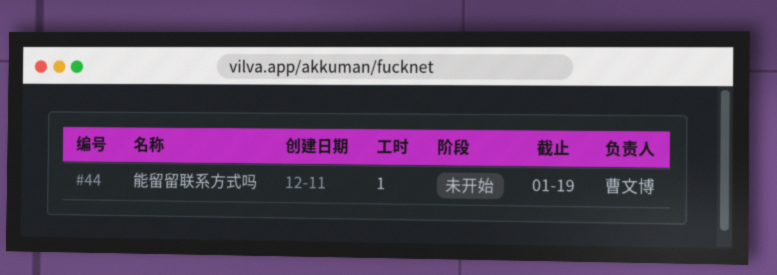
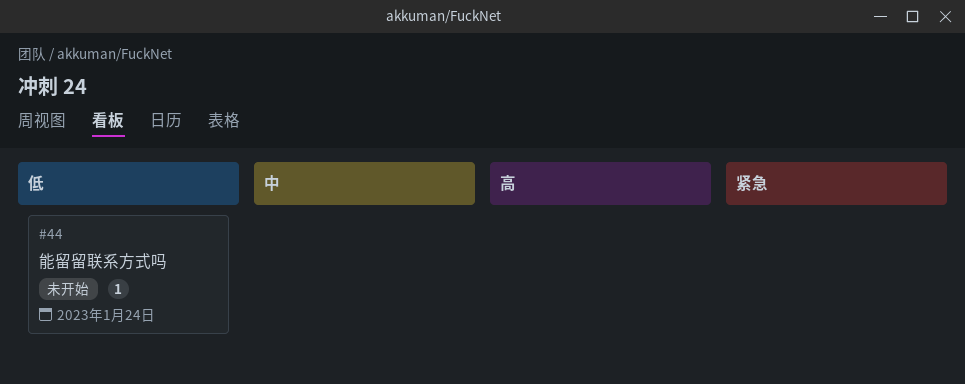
#44, due: Jan 19 -> Jan 24

